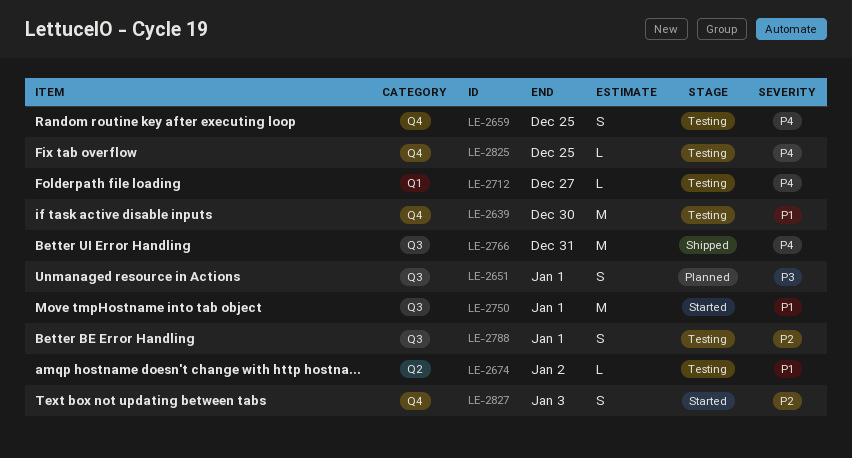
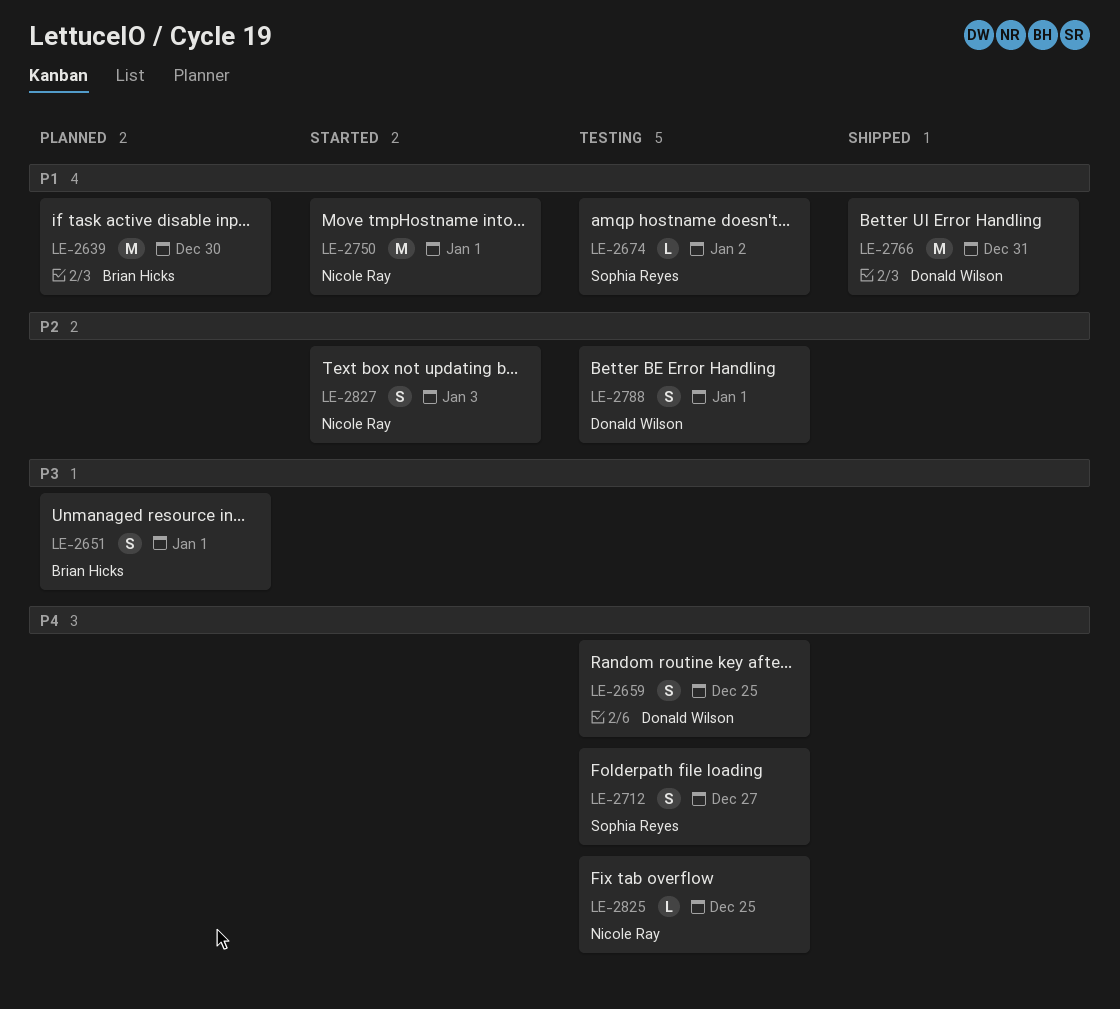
LE-2639, status: Testing -> Planned
LE-2712, estimate: L -> S
LE-2766, priority: P4 -> P1

